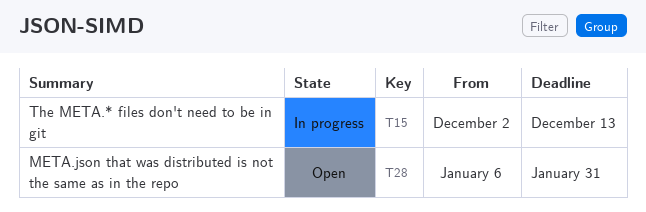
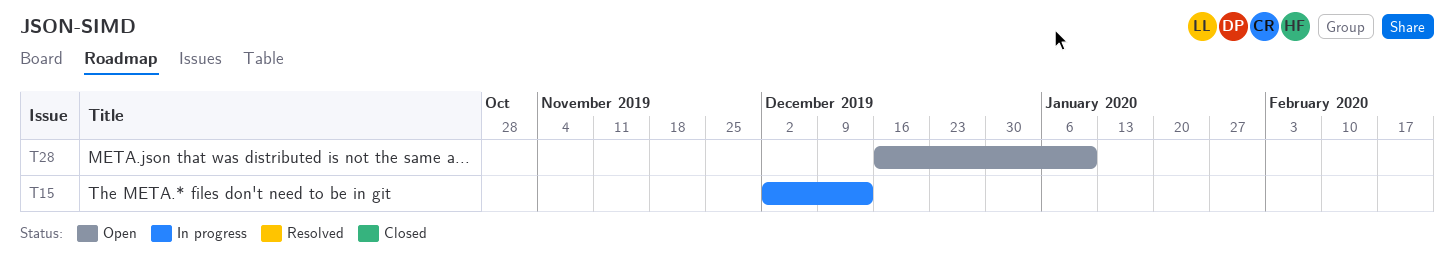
T28, start: Jan 6 -> Dec 16
T28, due: Jan 31 -> Jan 10

